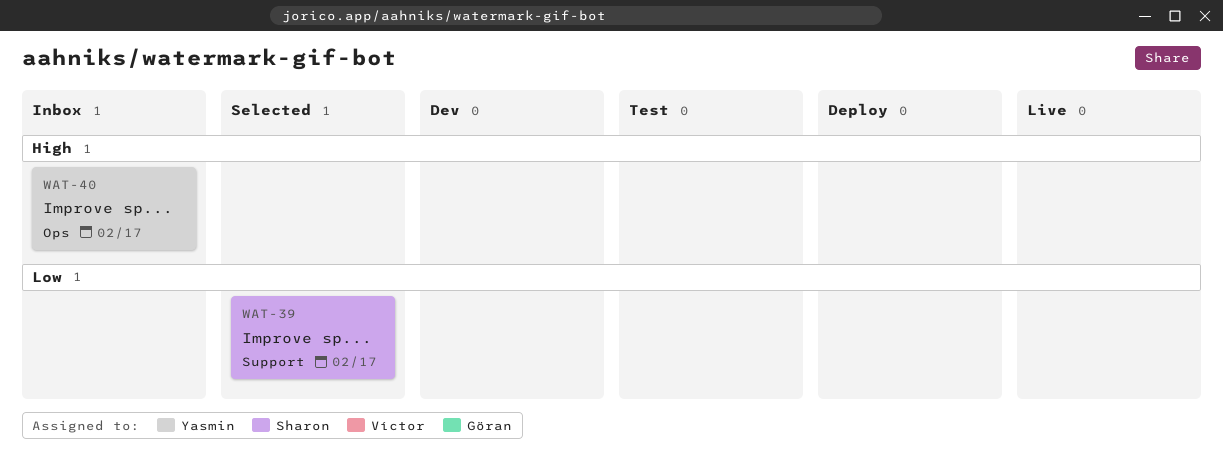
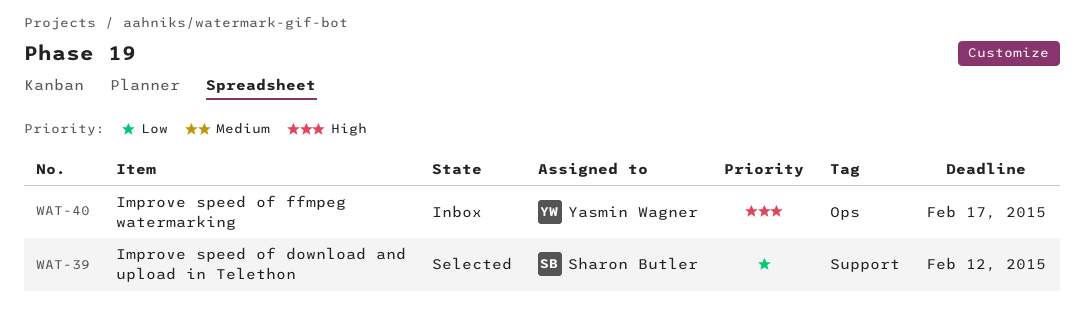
WAT-39, due: Feb 17 -> Feb 12

